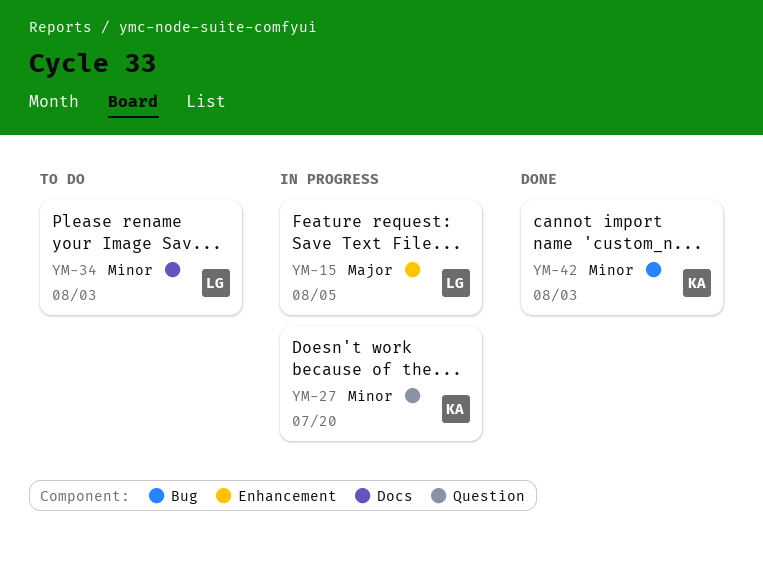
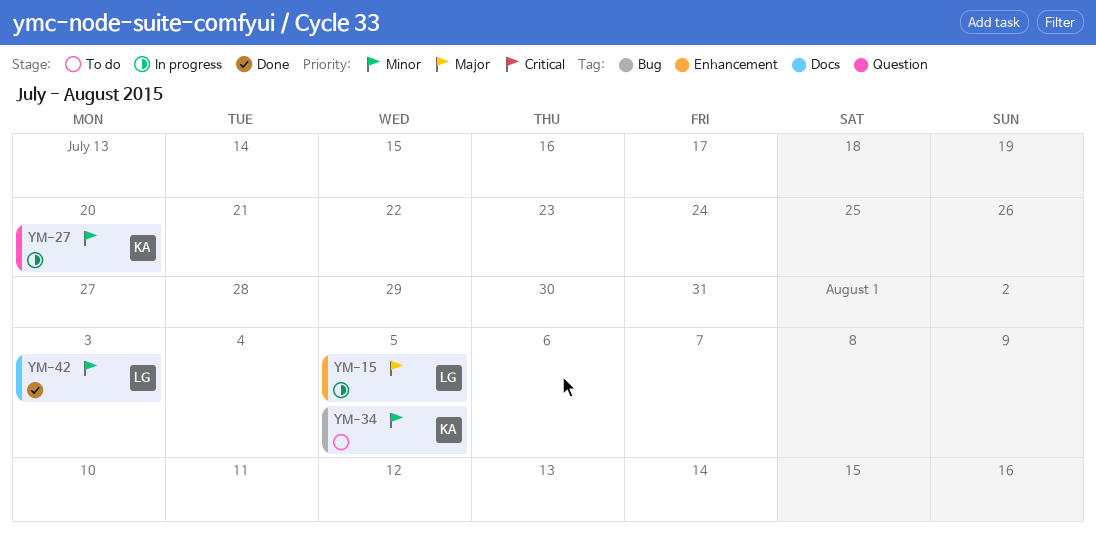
YM-34, owner: LG -> KA
YM-34, label: Docs -> Bug
YM-34, due: Aug 3 -> Aug 5
YM-42, owner: KA -> LG
YM-42, label: Bug -> Docs

